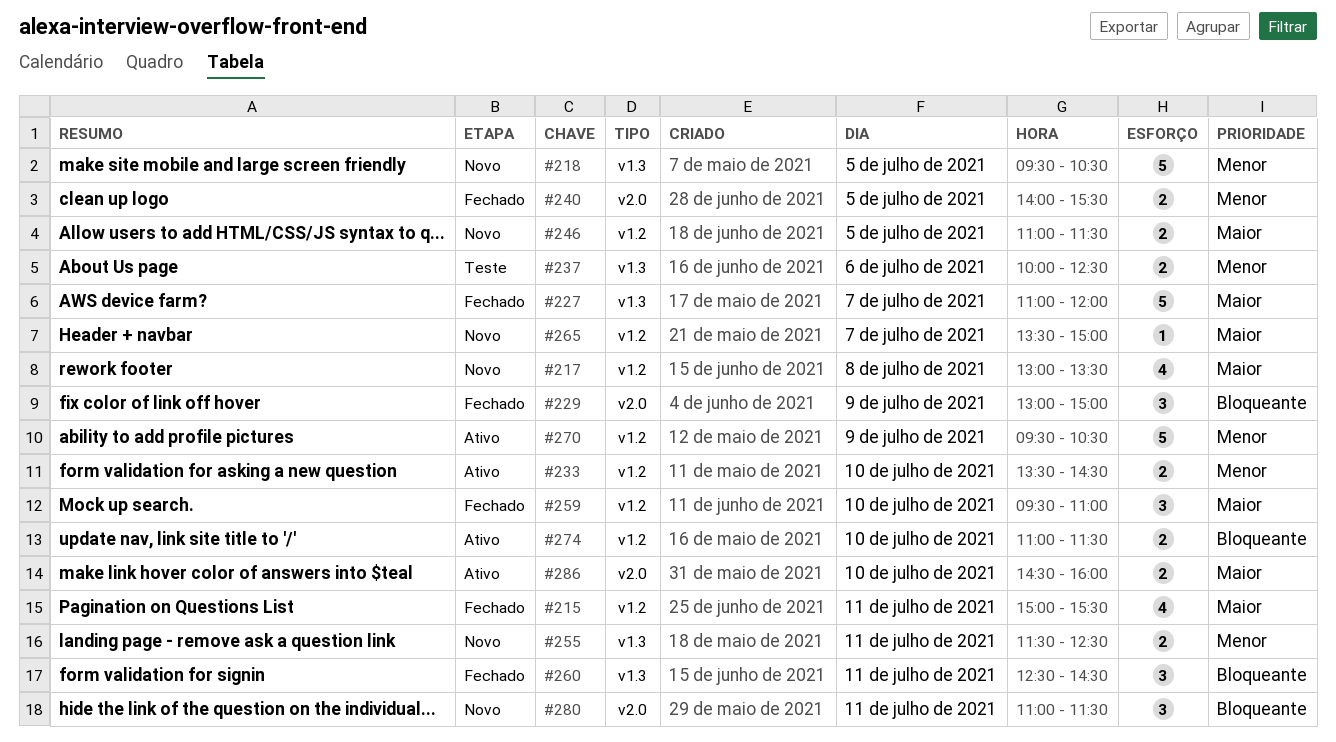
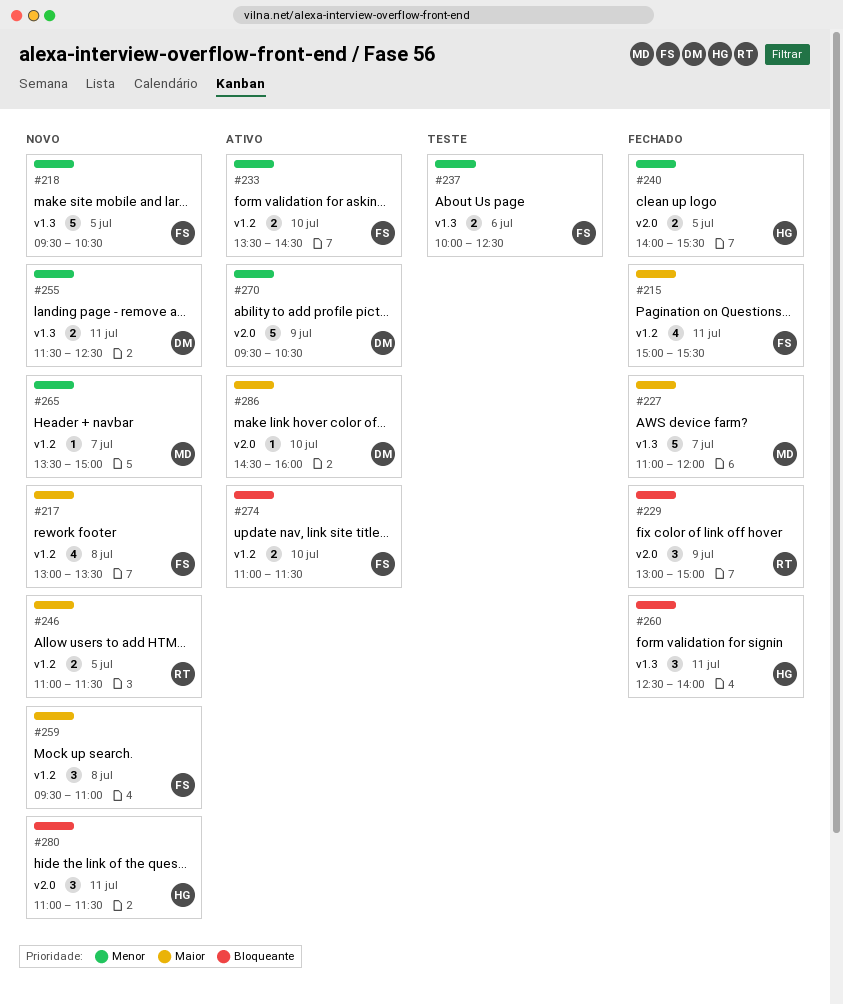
#259, status: Fechado -> Novo
#259, day: Jul 10 -> Jul 8
#260, ends: 14:30 -> 14:00
#265, priority: Maior -> Menor
#270, label: v1.2 -> v2.0
#286, estimate: 2 -> 1

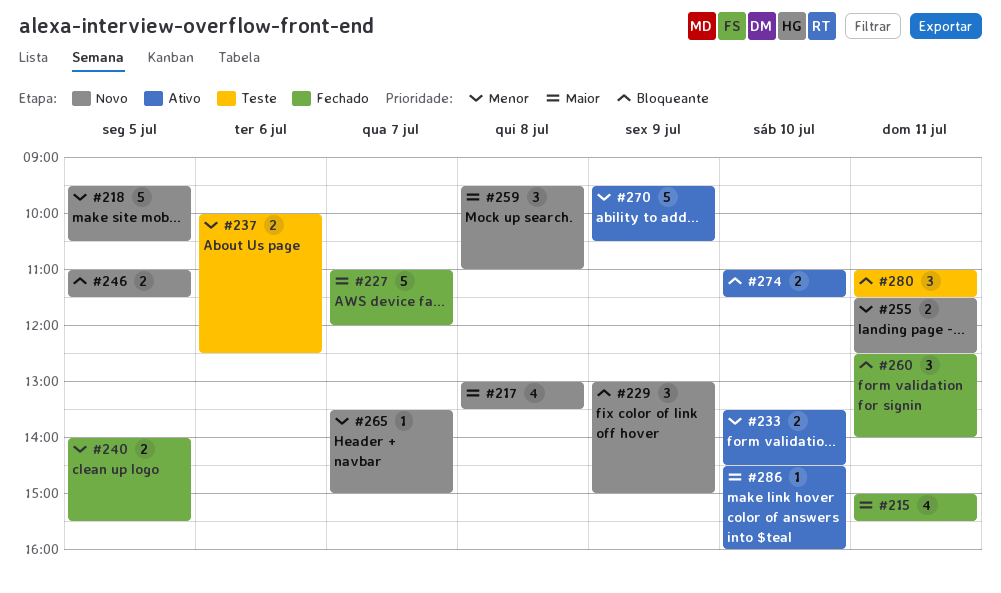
#229, status: Fechado -> Novo
#246, priority: Maior -> Bloqueante
#280, status: Novo -> Teste

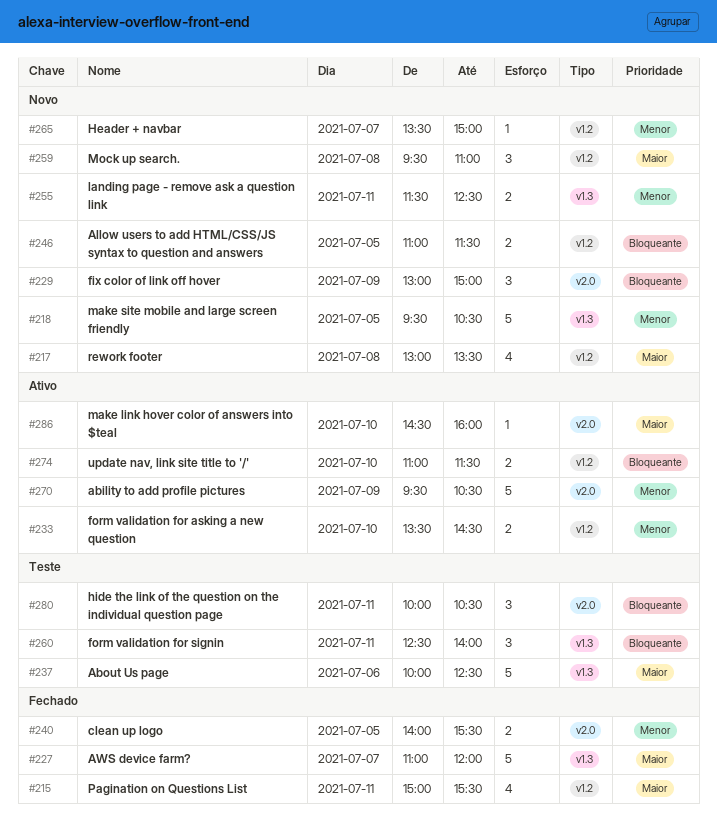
#237, priority: Menor -> Maior
#237, estimate: 2 -> 5
#260, status: Fechado -> Teste
#280, begins: 11:00 -> 10:00
#280, ends: 11:30 -> 10:30

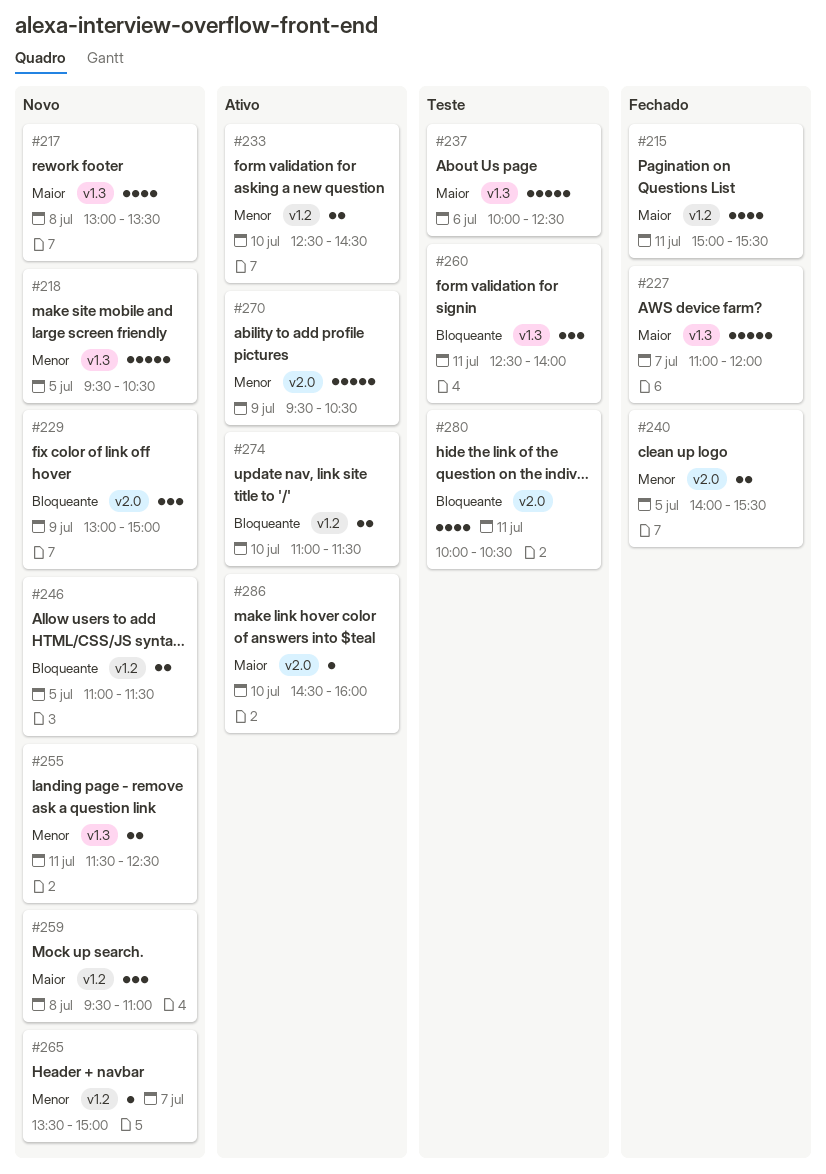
#217, label: v1.2 -> v1.3
#233, begins: 13:30 -> 12:30
#280, estimate: 3 -> 4

